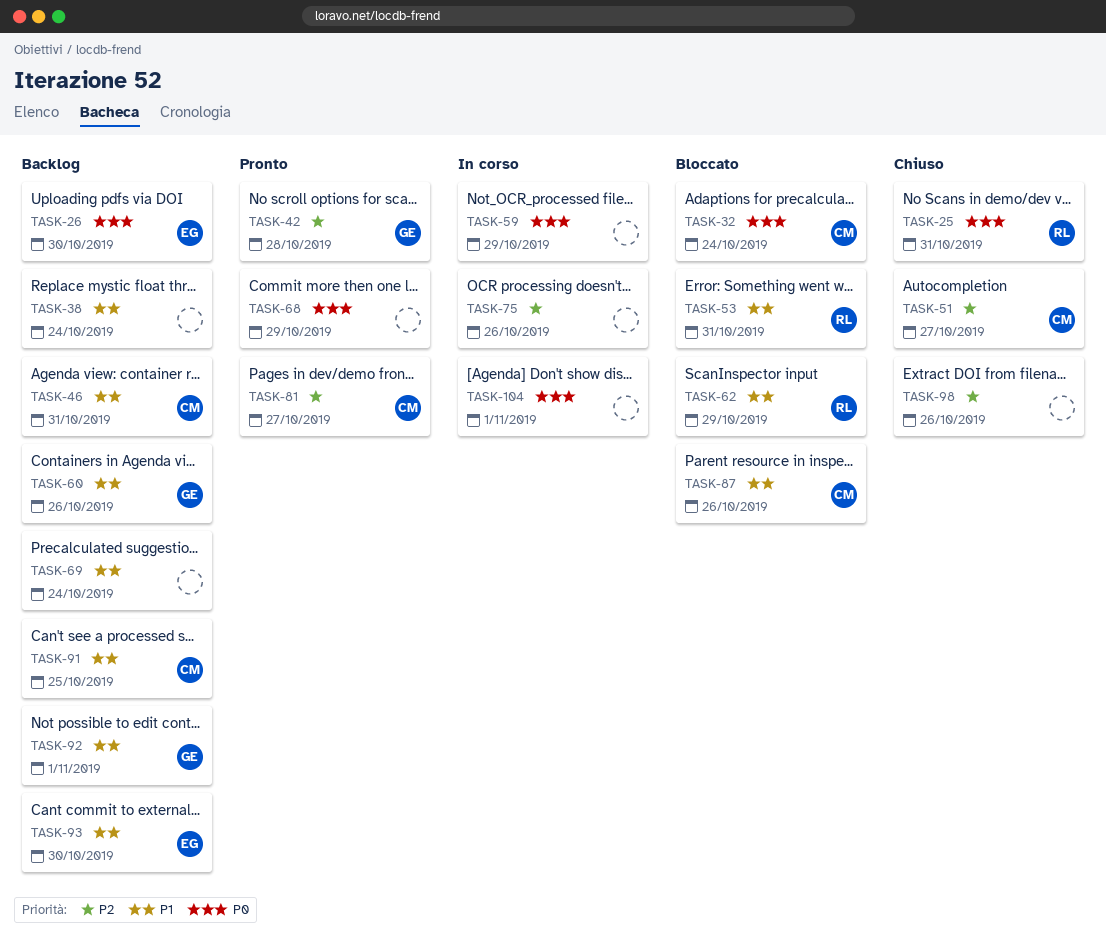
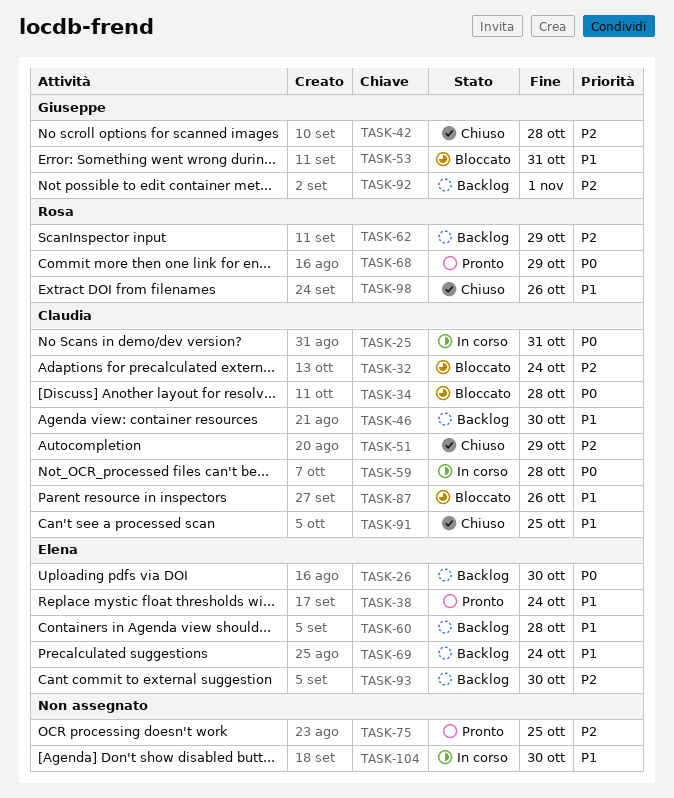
TASK-25, status: Chiuso -> In corso
TASK-25, owner: Rosa -> Claudia
TASK-32, priority: P0 -> P2
TASK-34: none -> present
TASK-38, status: Backlog -> Pronto
TASK-38, owner: none -> Elena
TASK-42, status: Pronto -> Chiuso
TASK-46, due: Oct 31 -> Oct 30
TASK-51, due: Oct 27 -> Oct 29
TASK-53, owner: Rosa -> Giuseppe
TASK-59, owner: none -> Claudia
TASK-59, due: Oct 29 -> Oct 28
TASK-60, owner: Giuseppe -> Elena
TASK-60, due: Oct 26 -> Oct 28
TASK-62, status: Bloccato -> Backlog
TASK-62, priority: P1 -> P2
TASK-68, owner: none -> Rosa
TASK-69, owner: none -> Elena
TASK-75, status: In corso -> Pronto
TASK-75, due: Oct 26 -> Oct 25
TASK-81: present -> none
TASK-91, status: Backlog -> Chiuso
TASK-92, priority: P1 -> P2
TASK-93, priority: P1 -> P2
TASK-98, owner: none -> Rosa
TASK-98, priority: P2 -> P1
TASK-104, priority: P0 -> P1
TASK-104, due: Nov 1 -> Oct 30

